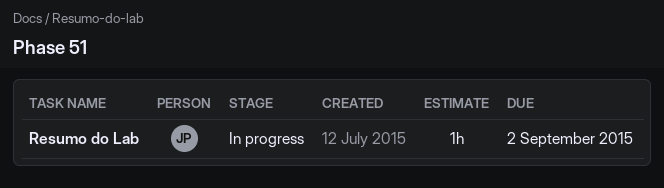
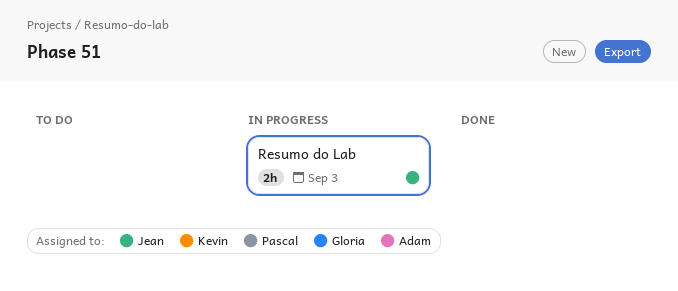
Resumo do Lab, estimate: 1h -> 2h
Resumo do Lab, due: Sep 2 -> Sep 3

